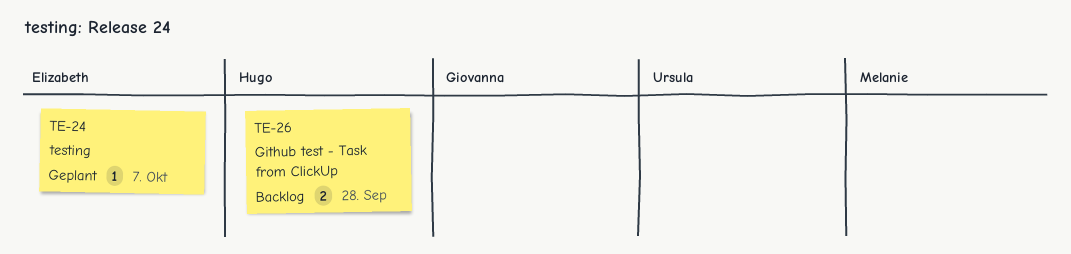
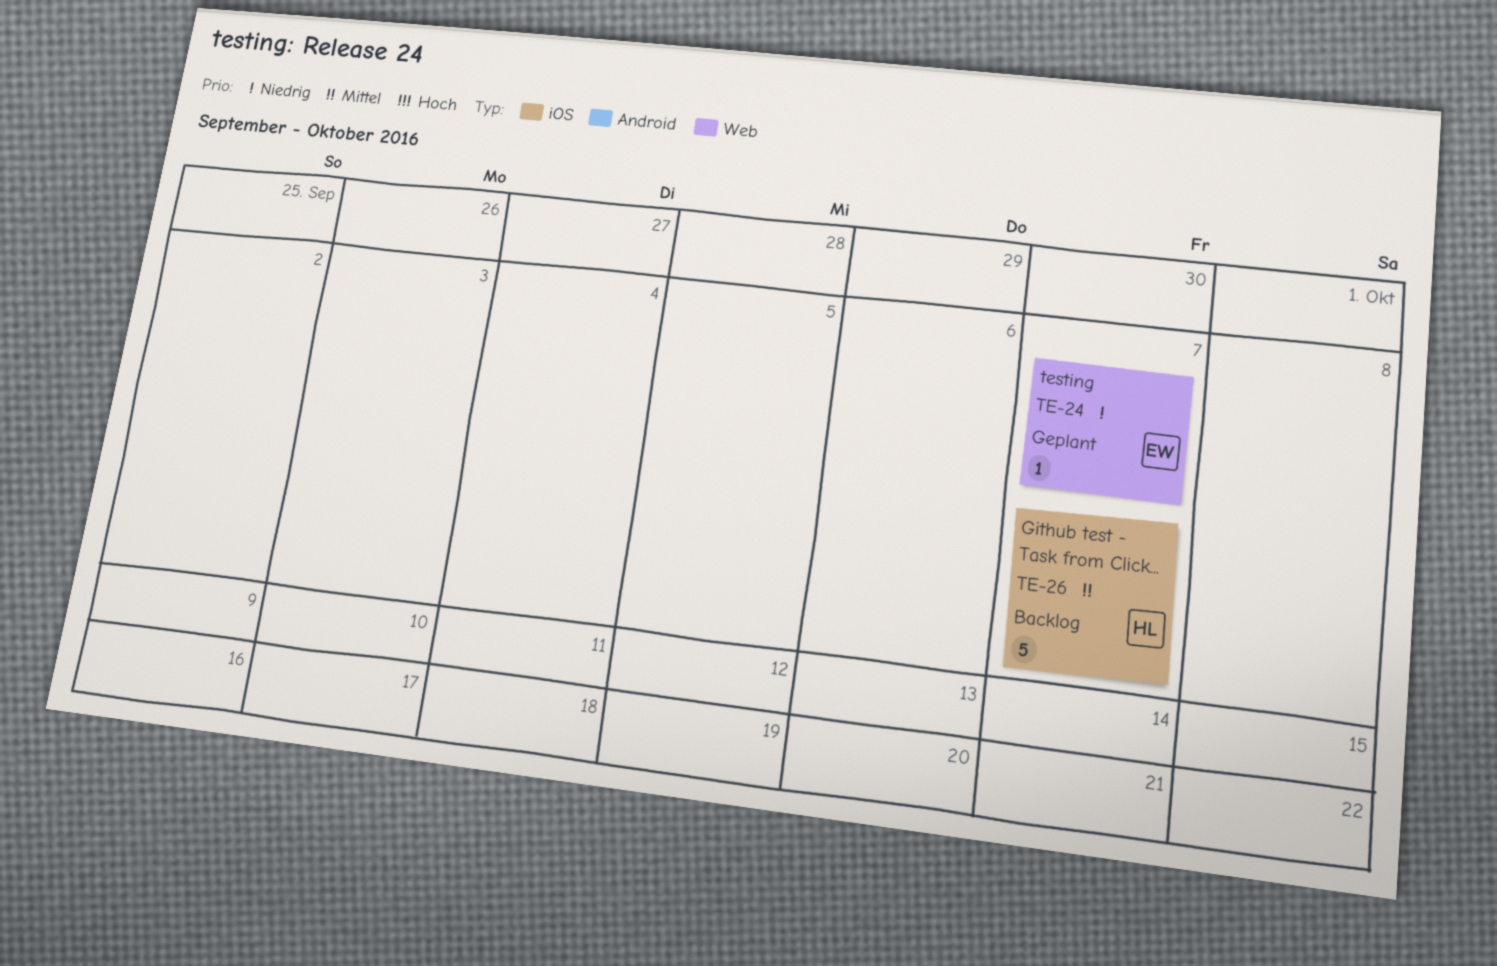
TE-26, estimate: 2 -> 5
TE-26, due: Sep 28 -> Oct 7

